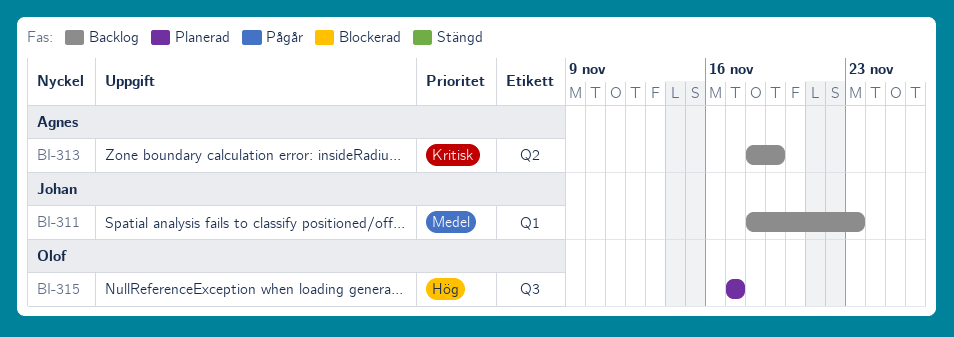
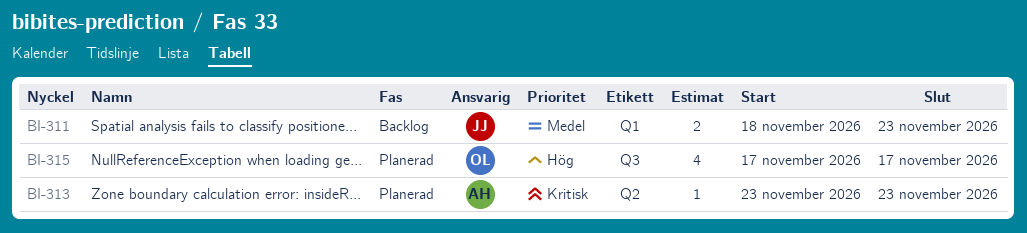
BI-313, status: Backlog -> Planerad
BI-313, start: Nov 18 -> Nov 23
BI-313, due: Nov 19 -> Nov 23

